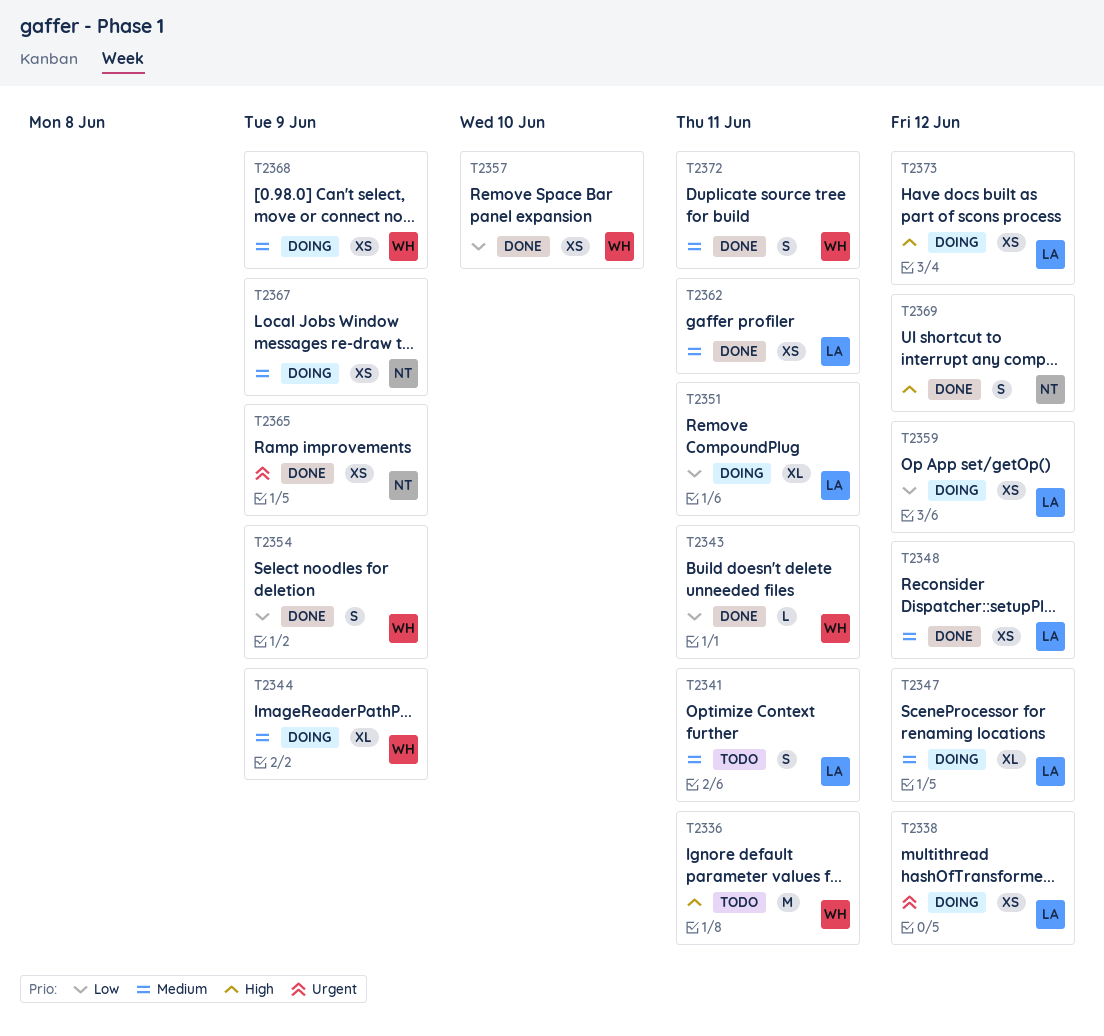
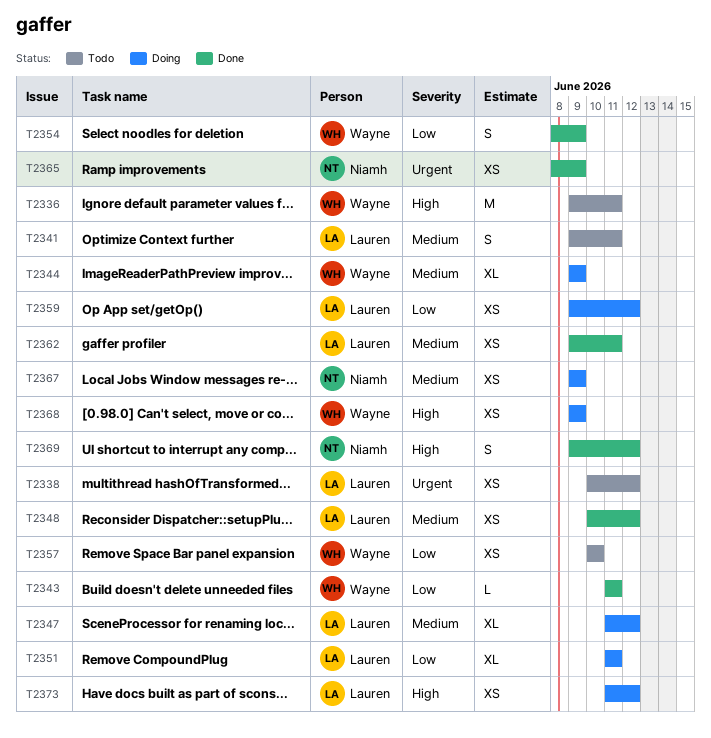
T2338, status: Doing -> Todo
T2357, status: Done -> Todo
T2368, priority: Medium -> High
T2372: present -> none

